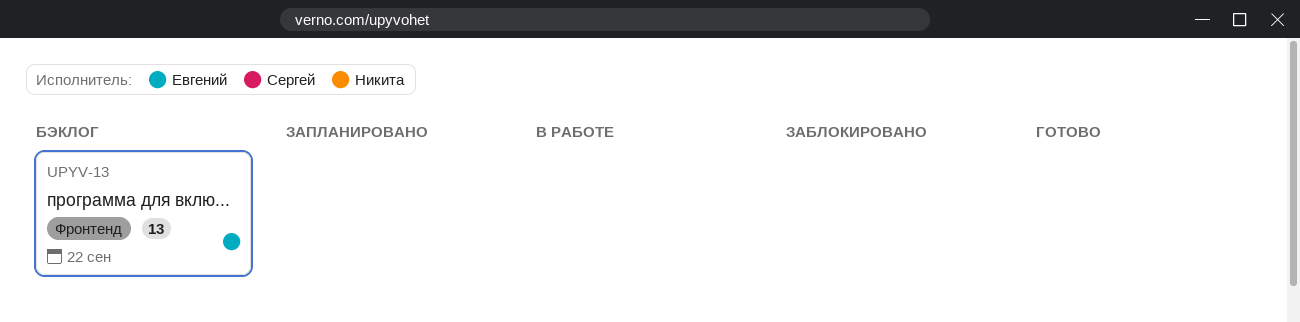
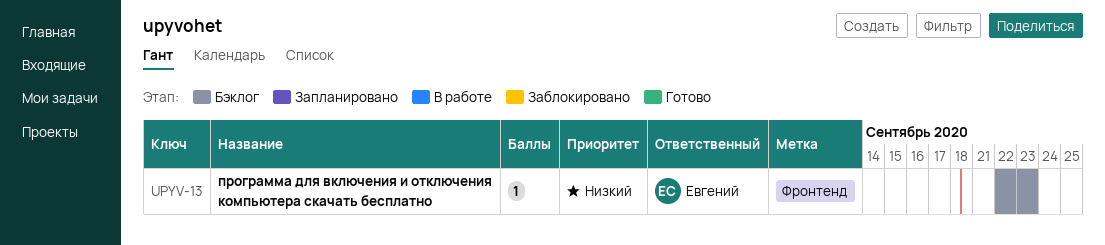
UPYV-13, estimate: 13 -> 1
UPYV-13, due: Sep 22 -> Sep 23

